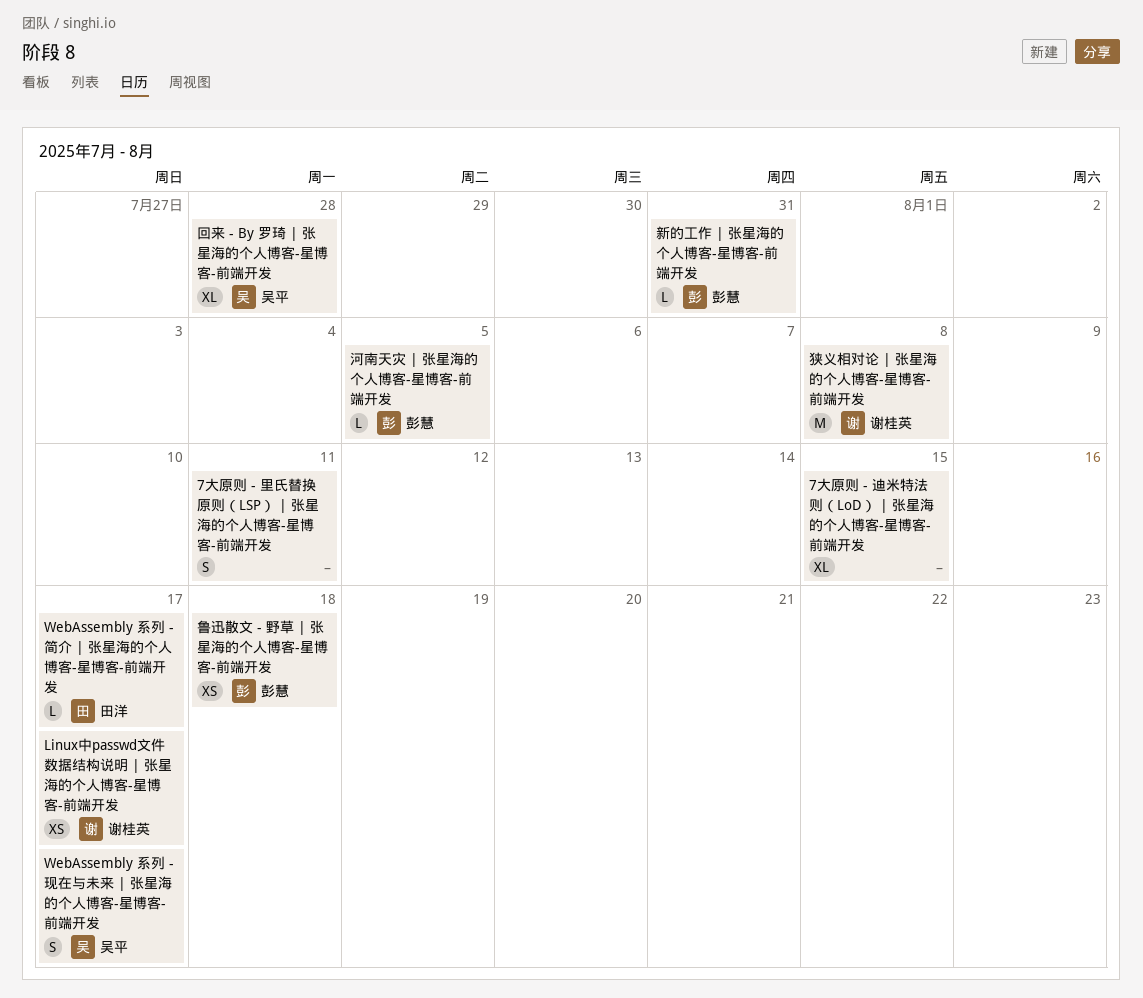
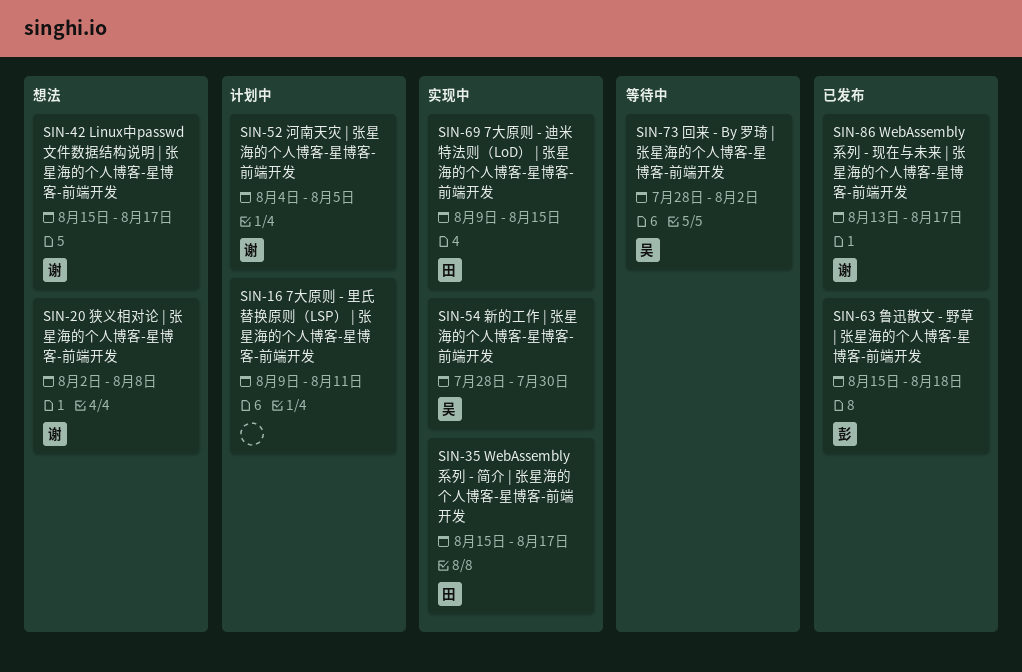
7大原则 - 迪米特法则（LoD） | 张星海的个人博客-星博客-前端开发, owner: none -> 田洋
WebAssembly 系列 - 现在与未来 | 张星海的个人博客-星博客-前端开发, owner: 吴平 -> 谢桂英
回来 - By 罗琦 | 张星海的个人博客-星博客-前端开发, due: Jul 28 -> Aug 2
新的工作 | 张星海的个人博客-星博客-前端开发, owner: 彭慧 -> 吴平
新的工作 | 张星海的个人博客-星博客-前端开发, due: Jul 31 -> Jul 30
河南天灾 | 张星海的个人博客-星博客-前端开发, owner: 彭慧 -> 谢桂英

